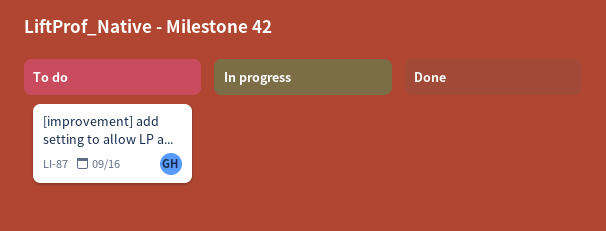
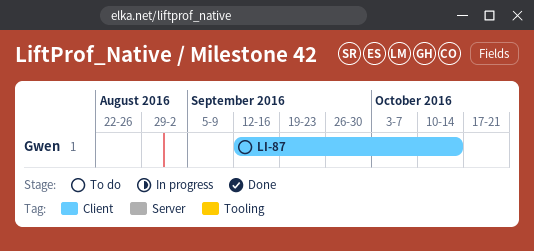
LI-87, due: Sep 16 -> Oct 14

